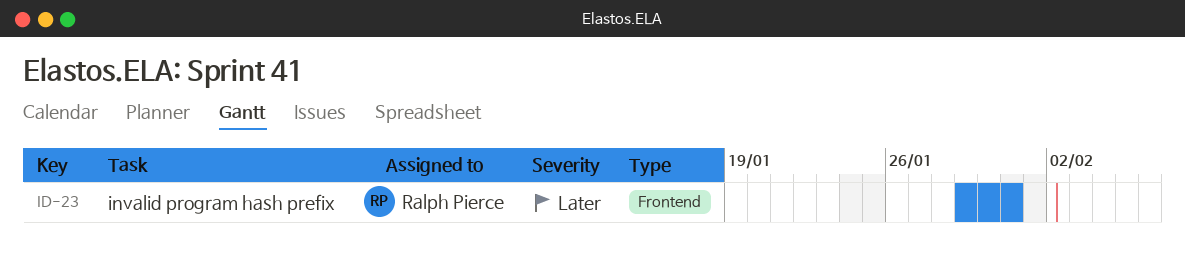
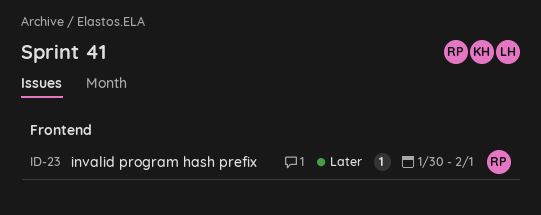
ID-23, start: Jan 29 -> Jan 30
ID-23, due: Jan 31 -> Feb 1

